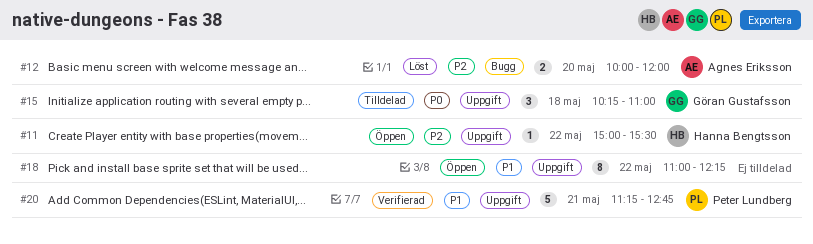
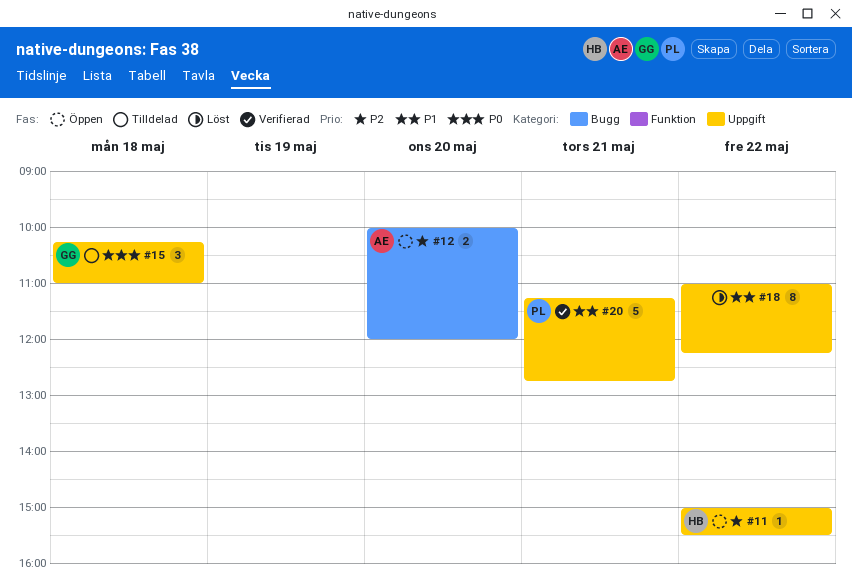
#12, status: Löst -> Öppen
#18, status: Öppen -> Löst

